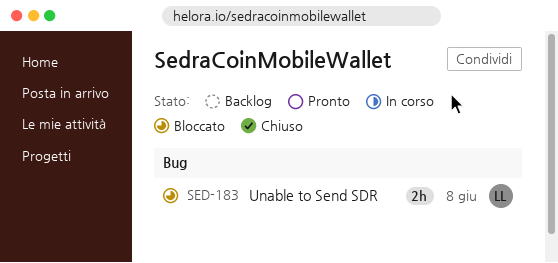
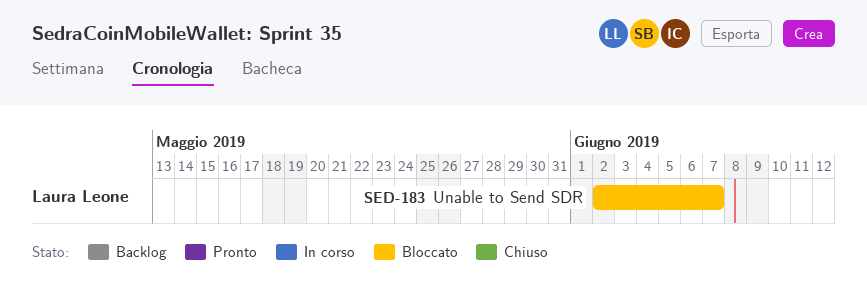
SED-183, due: Jun 8 -> Jun 7

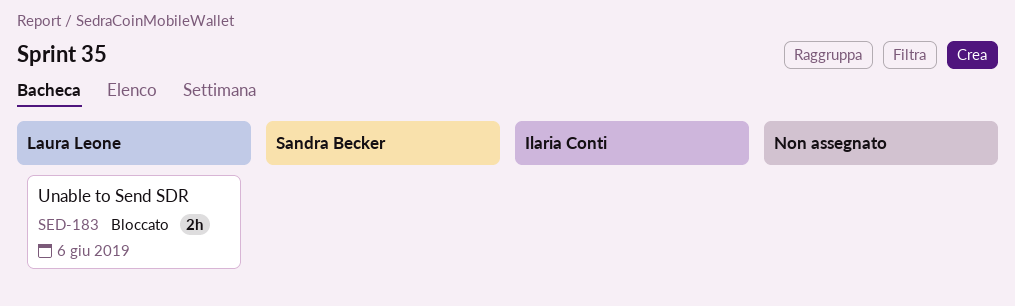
SED-183, due: Jun 7 -> Jun 6

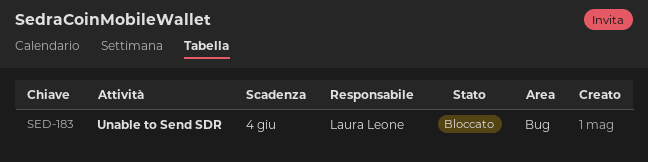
SED-183, due: Jun 6 -> Jun 4

